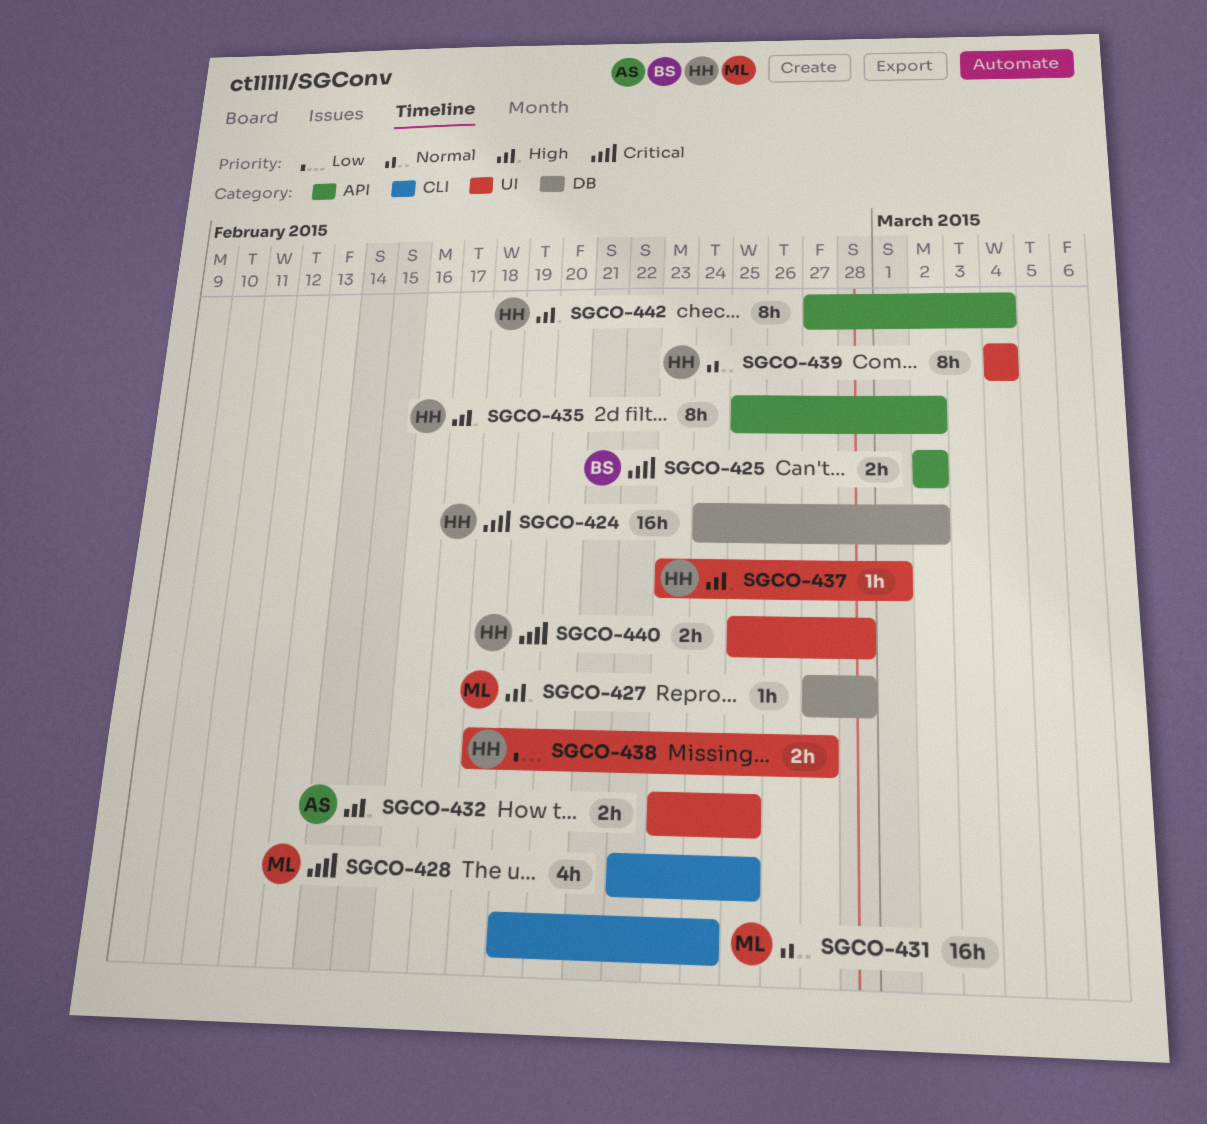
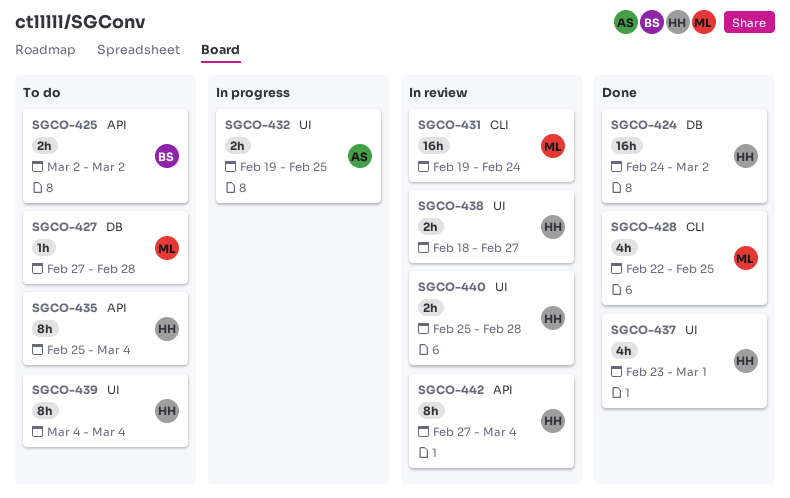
SGCO-432, start: Feb 23 -> Feb 19
SGCO-435, due: Mar 2 -> Mar 4
SGCO-437, estimate: 1h -> 4h

